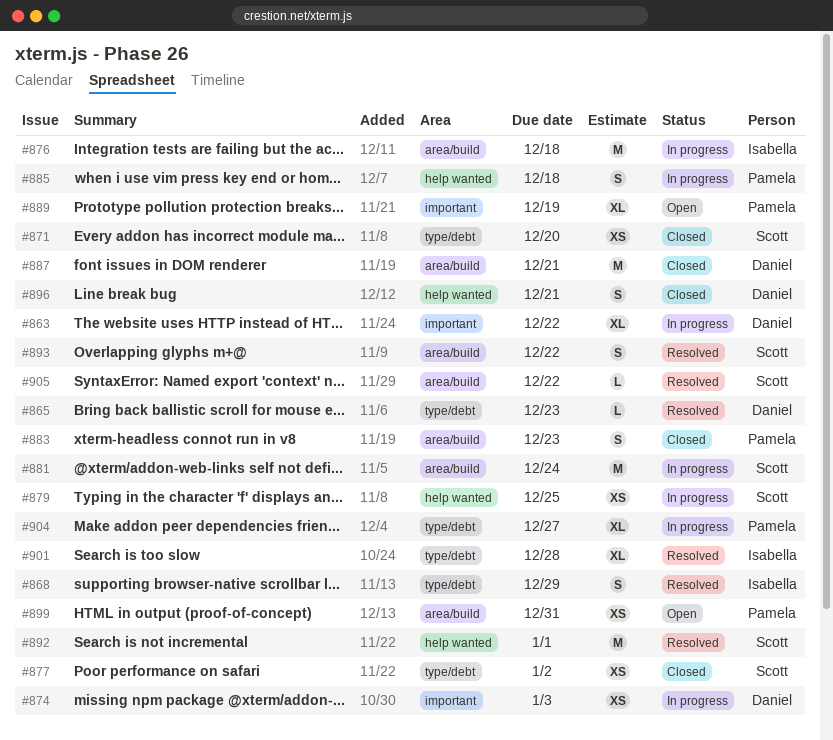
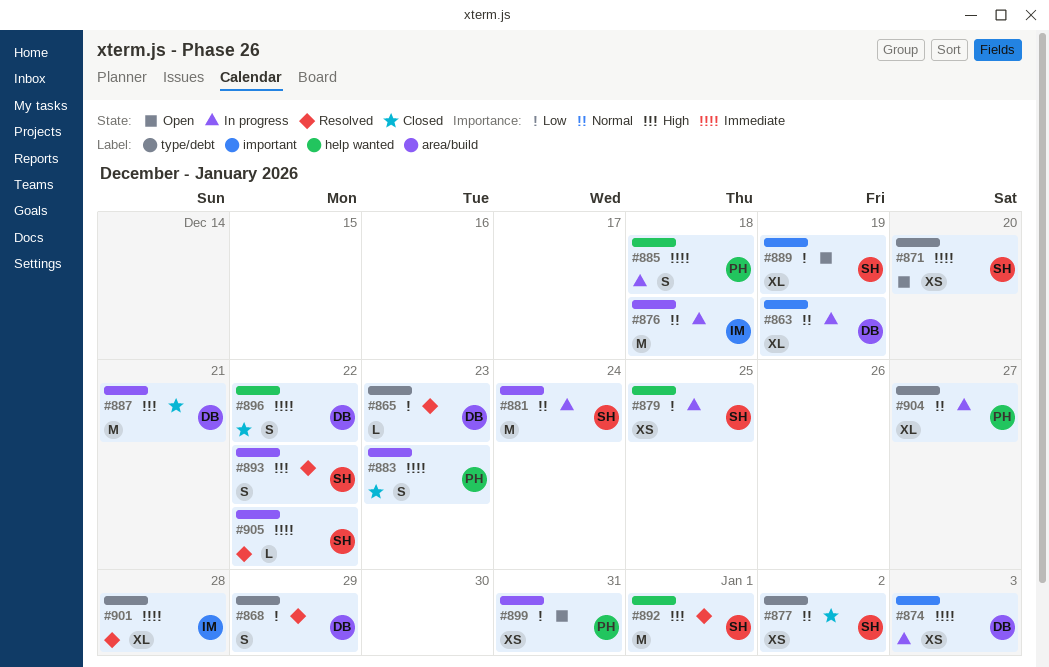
#863, due: Dec 22 -> Dec 19
#868, owner: Isabella -> Daniel
#871, status: Closed -> Open
#889, owner: Pamela -> Scott
#896, due: Dec 21 -> Dec 22

